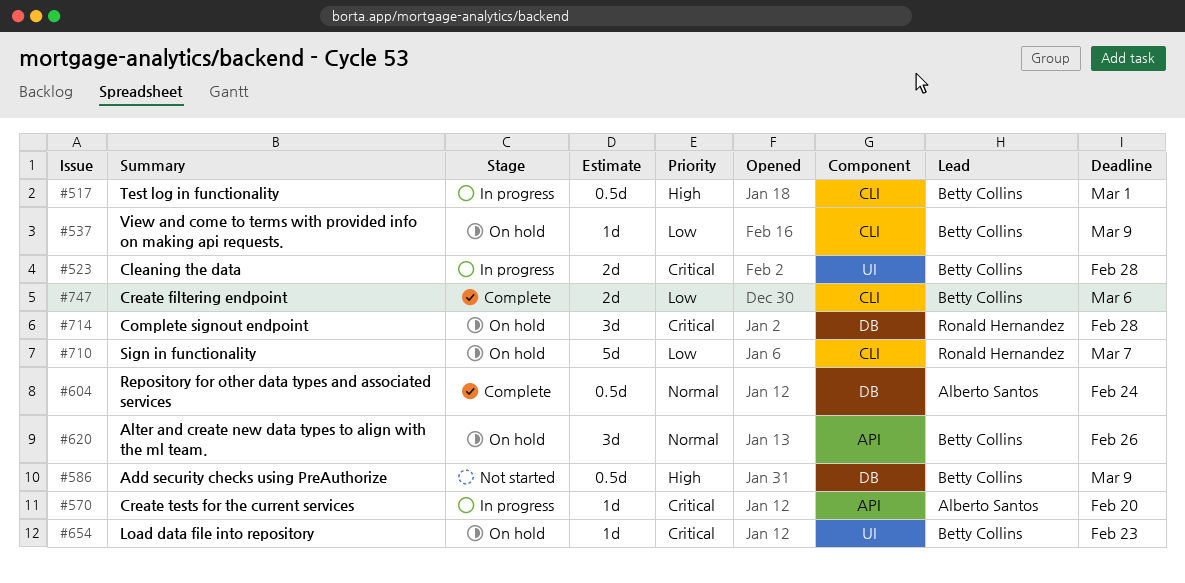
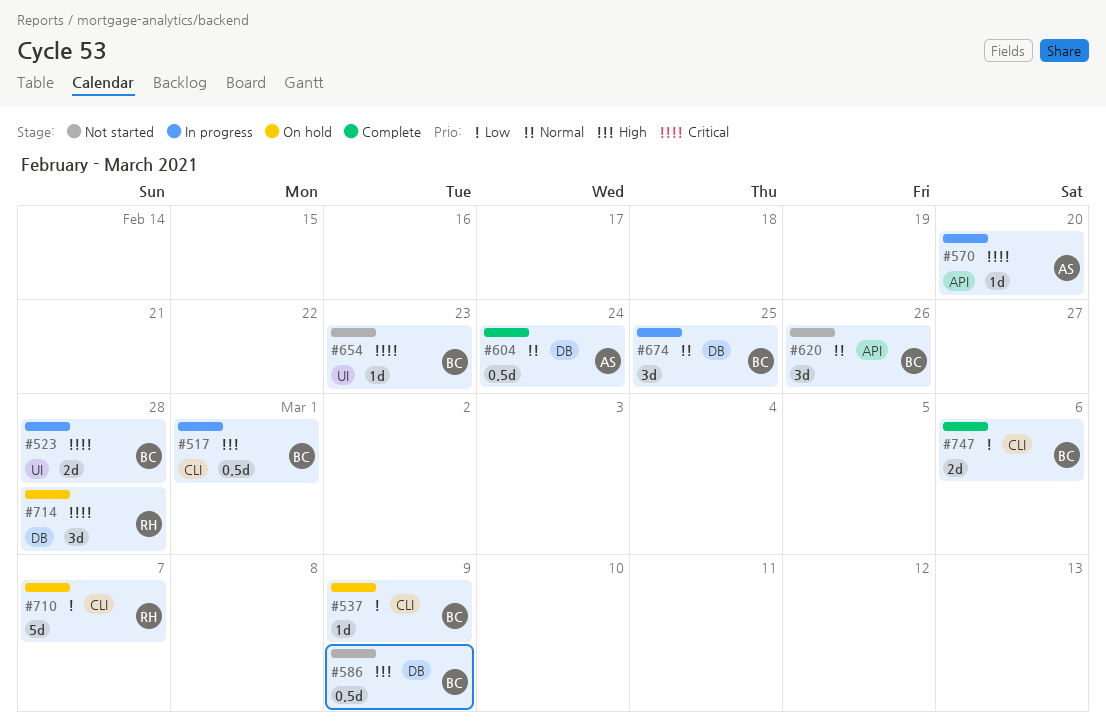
#620, status: On hold -> Not started
#654, status: On hold -> Not started
#674: none -> present

